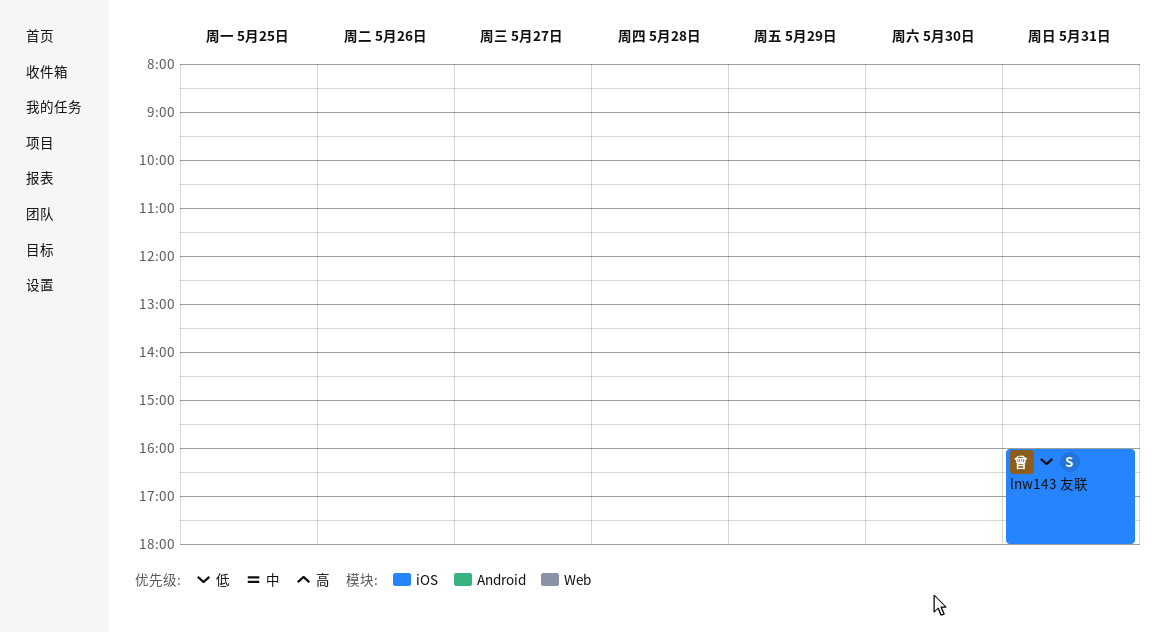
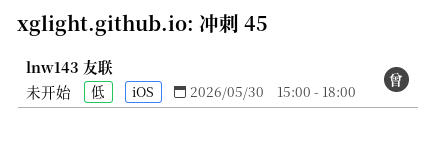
lnw143 友联, day: May 31 -> May 30
lnw143 友联, begins: 16:00 -> 15:00

